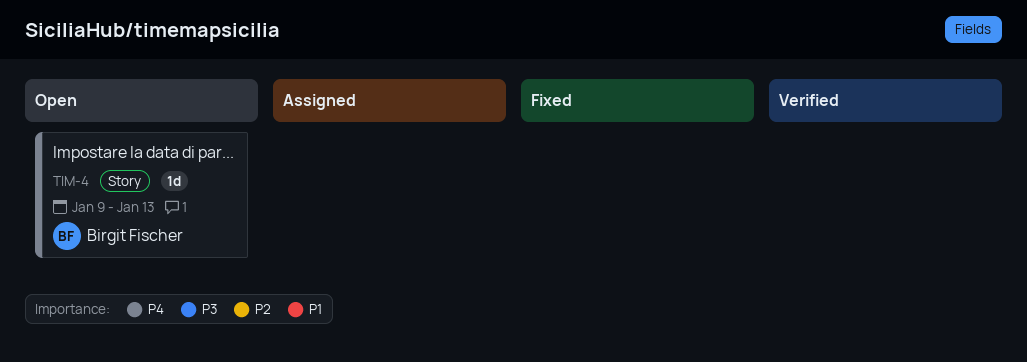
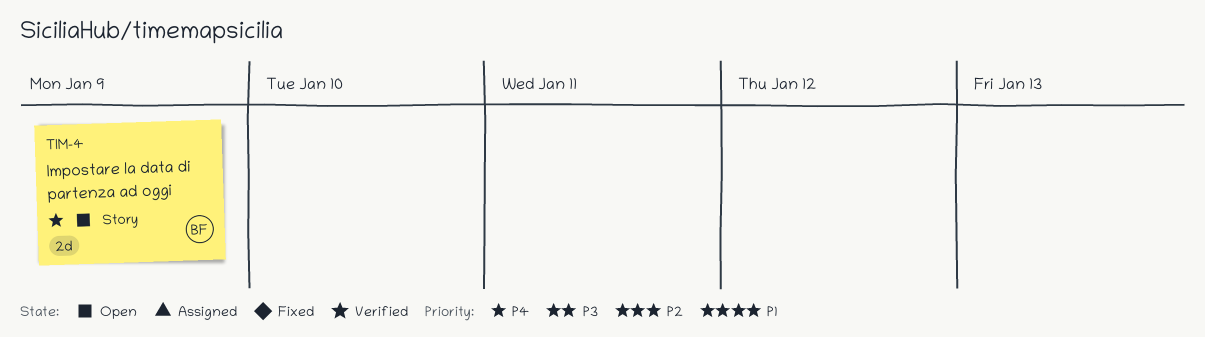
TIM-4, estimate: 1d -> 2d
TIM-4, due: Jan 13 -> Jan 9

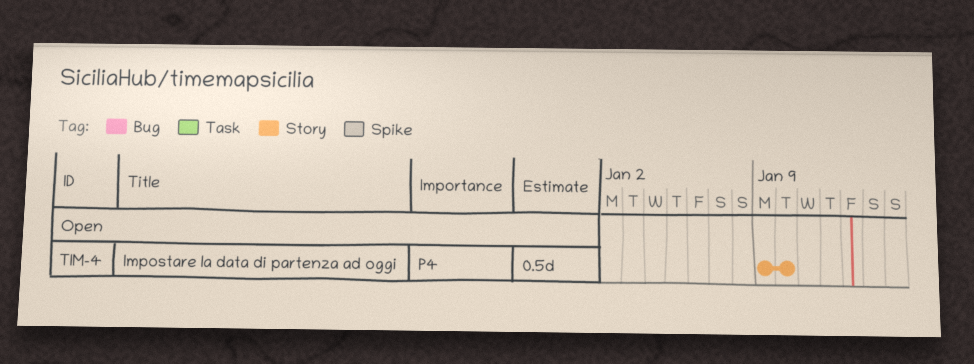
TIM-4, estimate: 2d -> 0.5d
TIM-4, due: Jan 9 -> Jan 10

